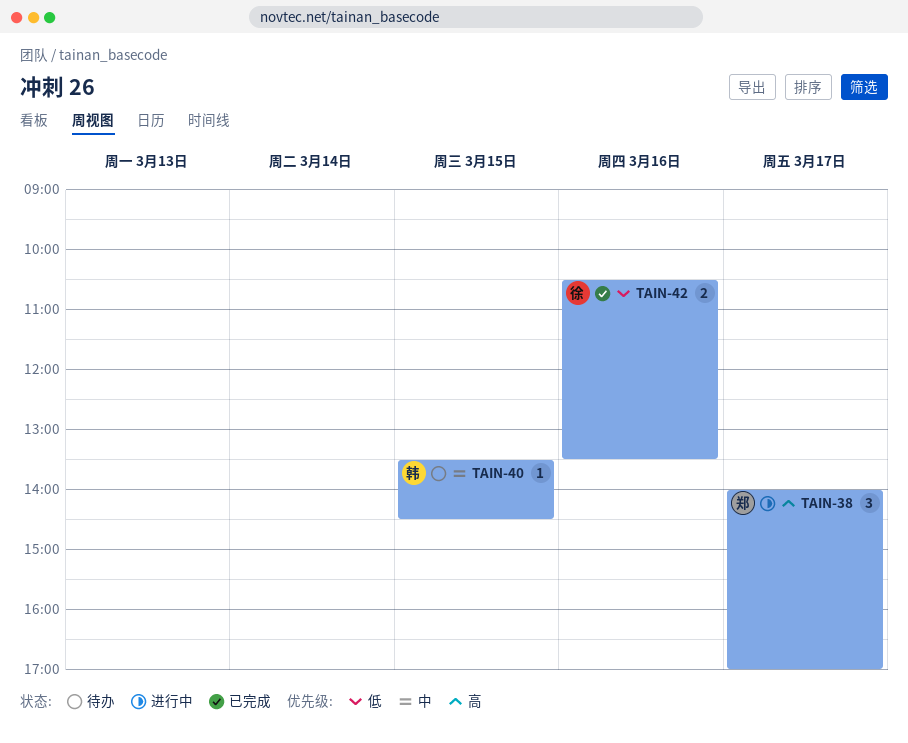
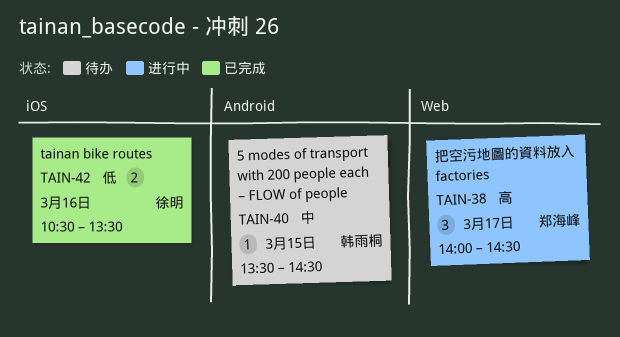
TAIN-38, ends: 17:00 -> 14:30

